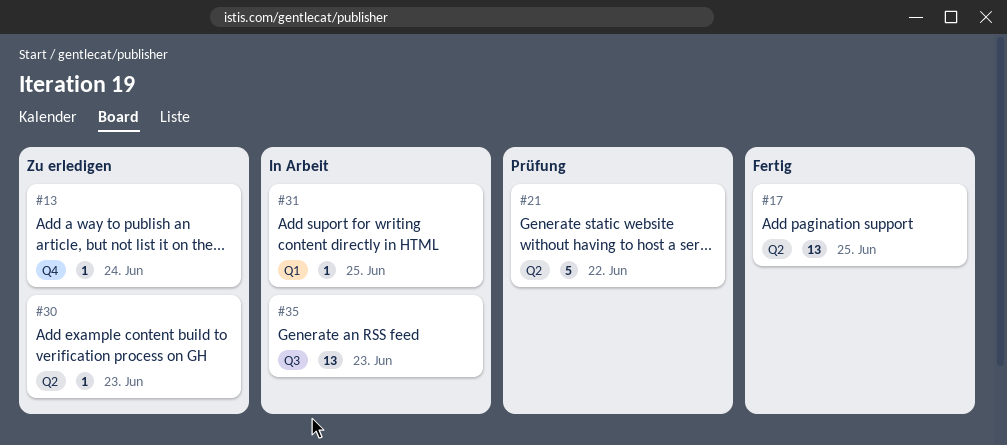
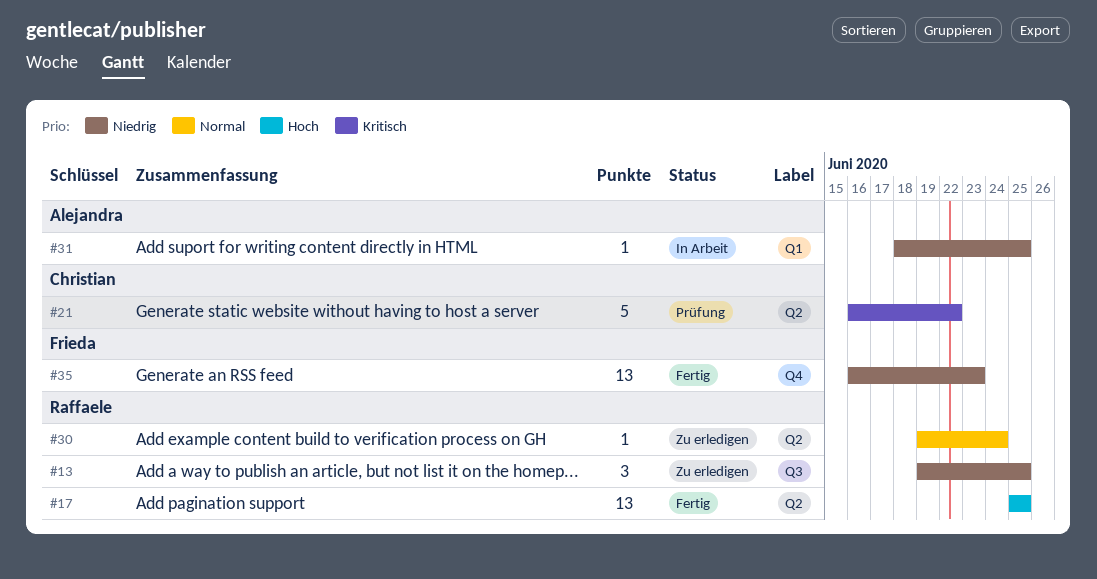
#13, label: Q4 -> Q3
#13, estimate: 1 -> 3
#13, due: Jun 24 -> Jun 25
#30, due: Jun 23 -> Jun 24
#35, status: In Arbeit -> Fertig
#35, label: Q3 -> Q4

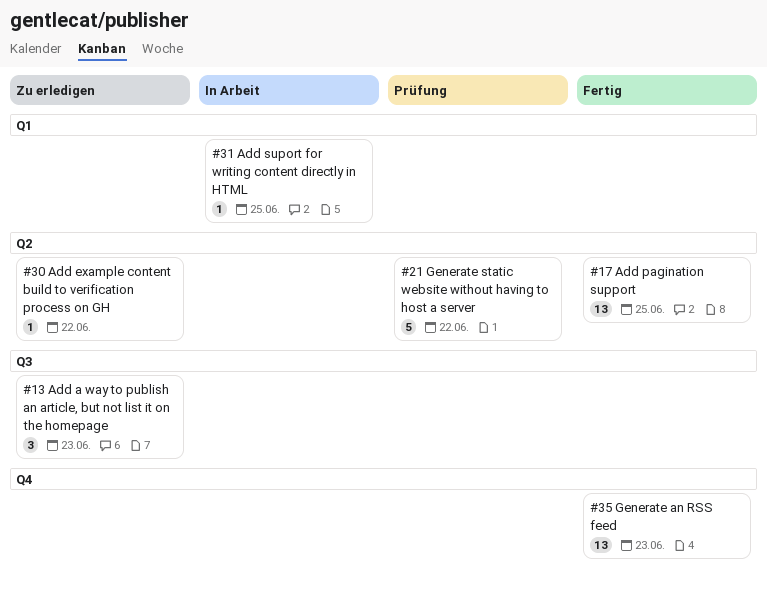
#13, due: Jun 25 -> Jun 23
#30, due: Jun 24 -> Jun 22

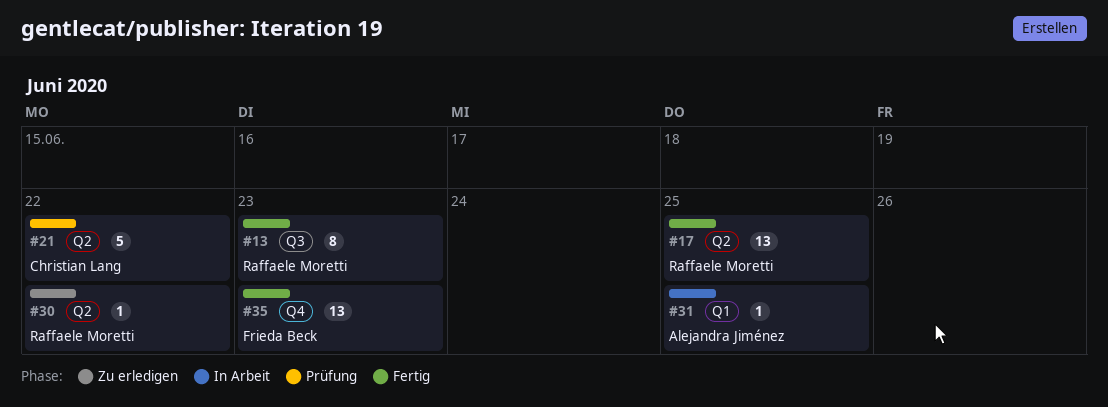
#13, status: Zu erledigen -> Fertig
#13, estimate: 3 -> 8

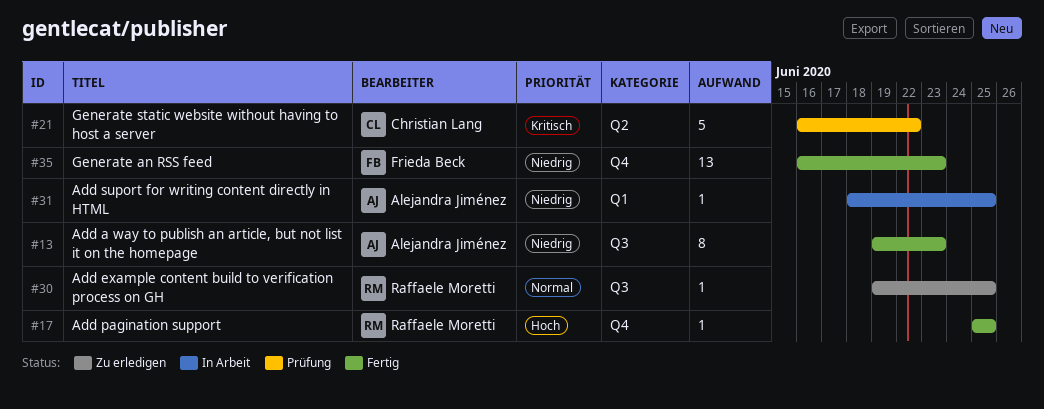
#13, owner: Raffaele Moretti -> Alejandra Jiménez
#17, label: Q2 -> Q4
#17, estimate: 13 -> 1
#30, label: Q2 -> Q3
#30, due: Jun 22 -> Jun 25

